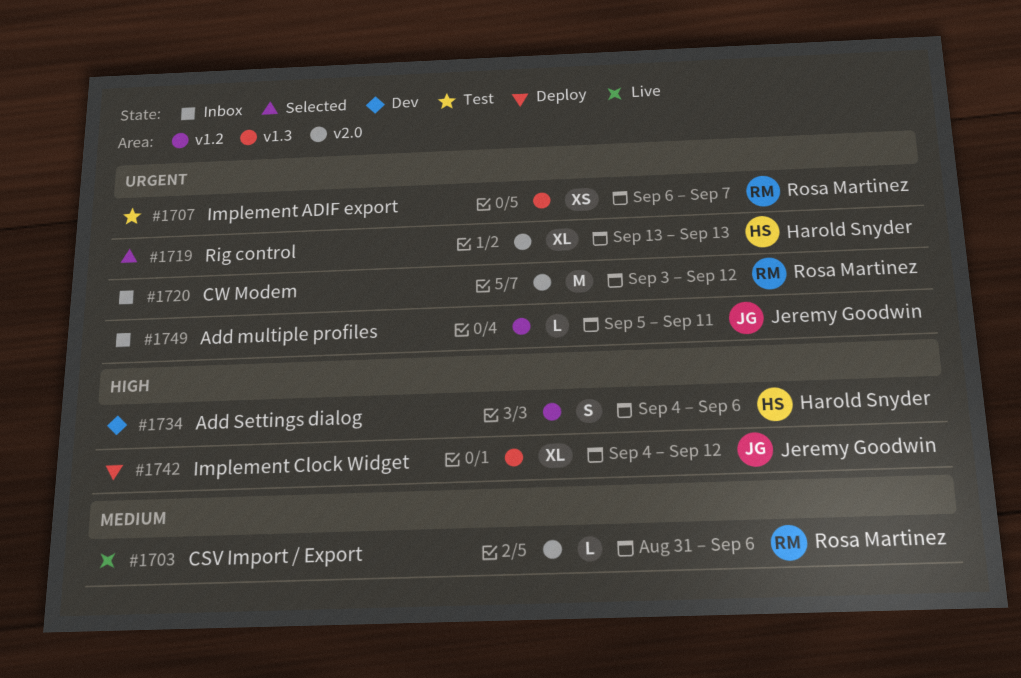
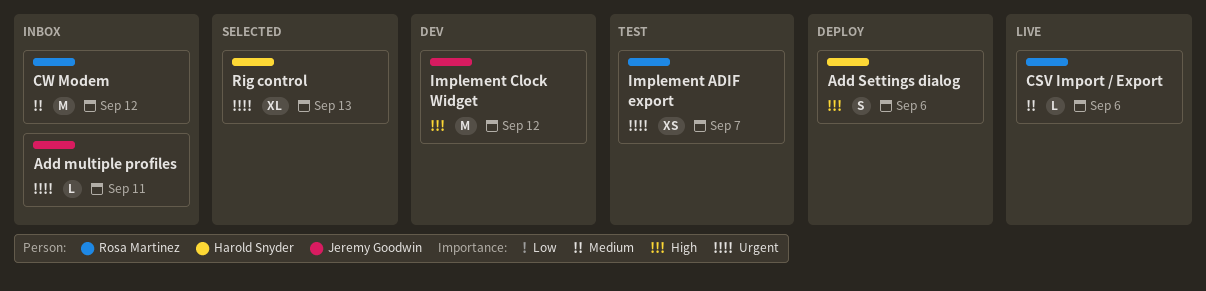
Add Settings dialog, status: Dev -> Deploy
CW Modem, priority: Urgent -> Medium
Implement Clock Widget, status: Deploy -> Dev
Implement Clock Widget, estimate: XL -> M

